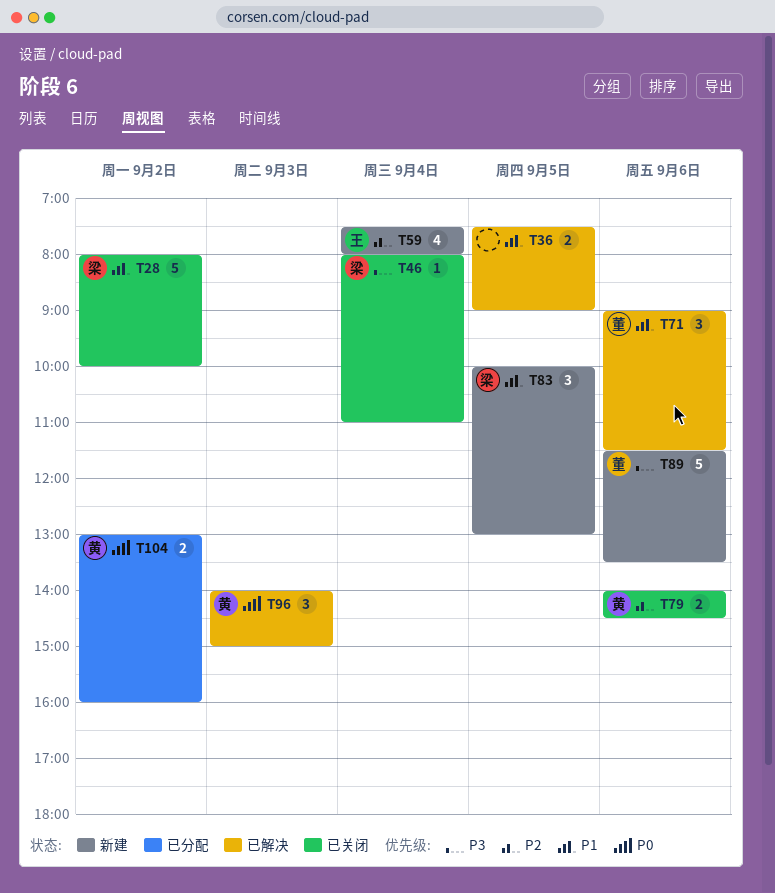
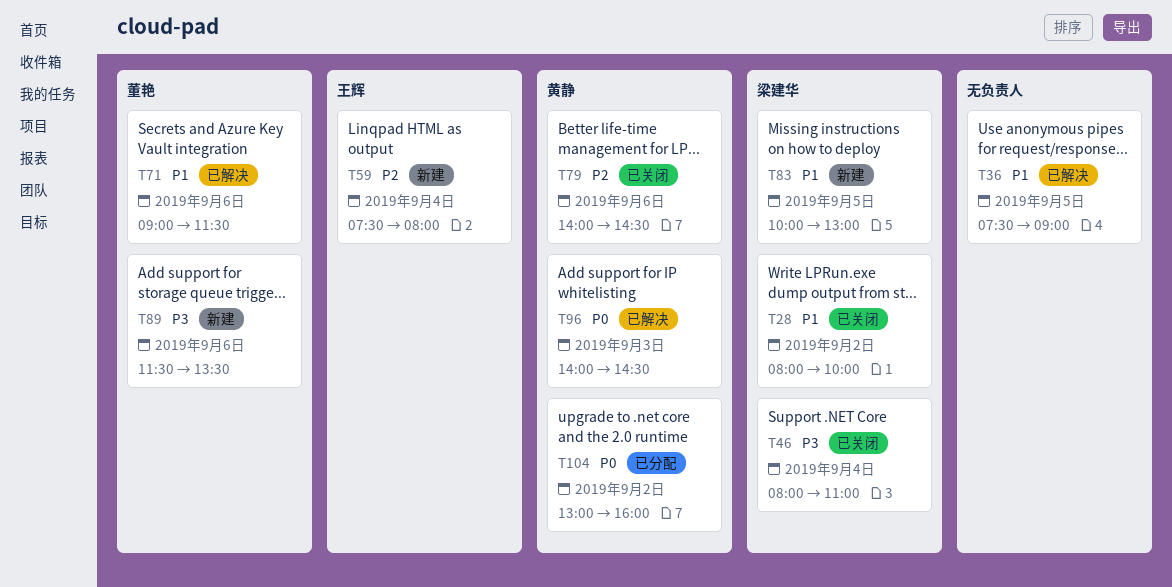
T96, ends: 15:00 -> 14:30

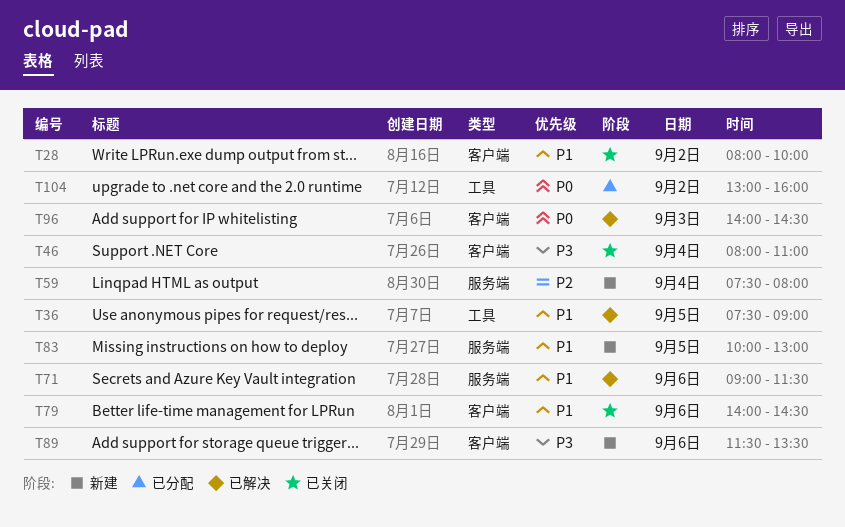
T79, priority: P2 -> P1

